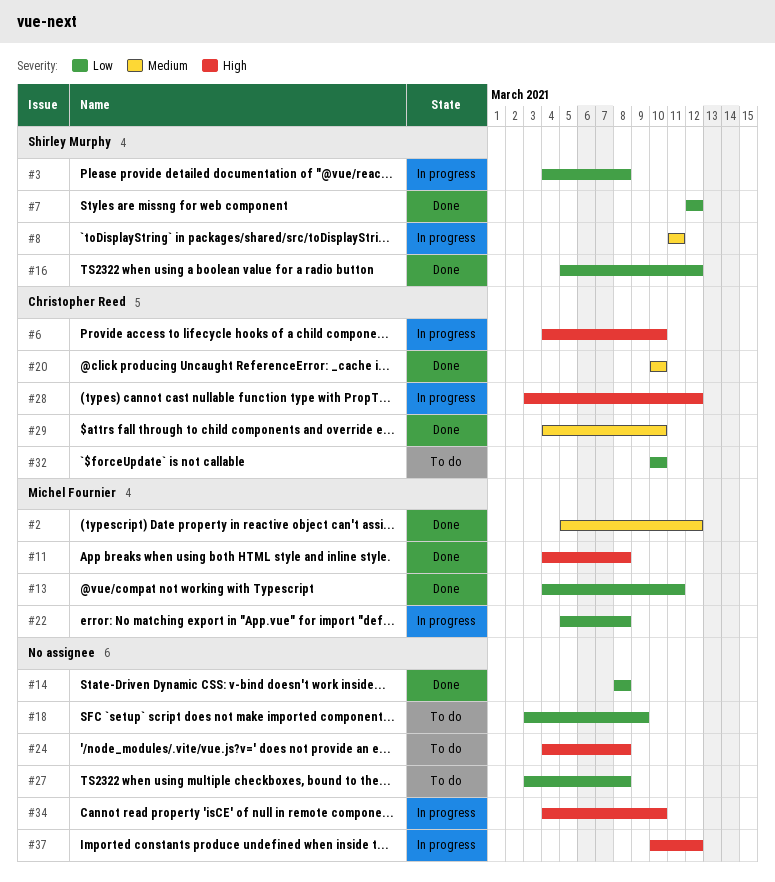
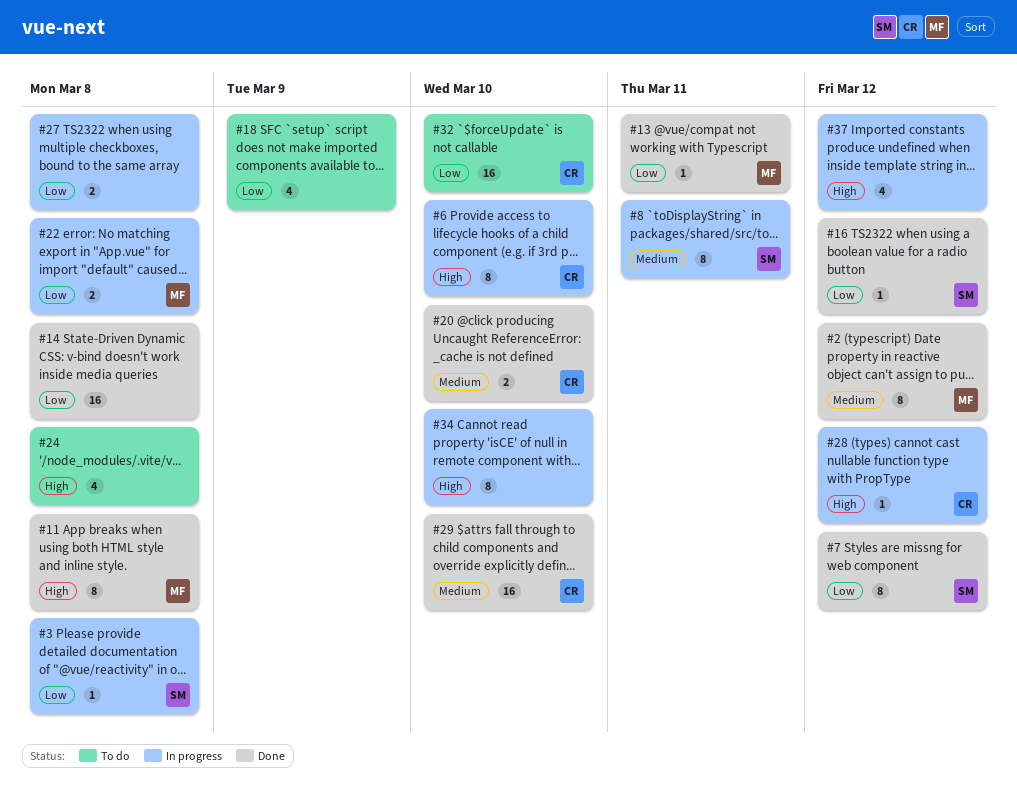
#27, status: To do -> In progress

